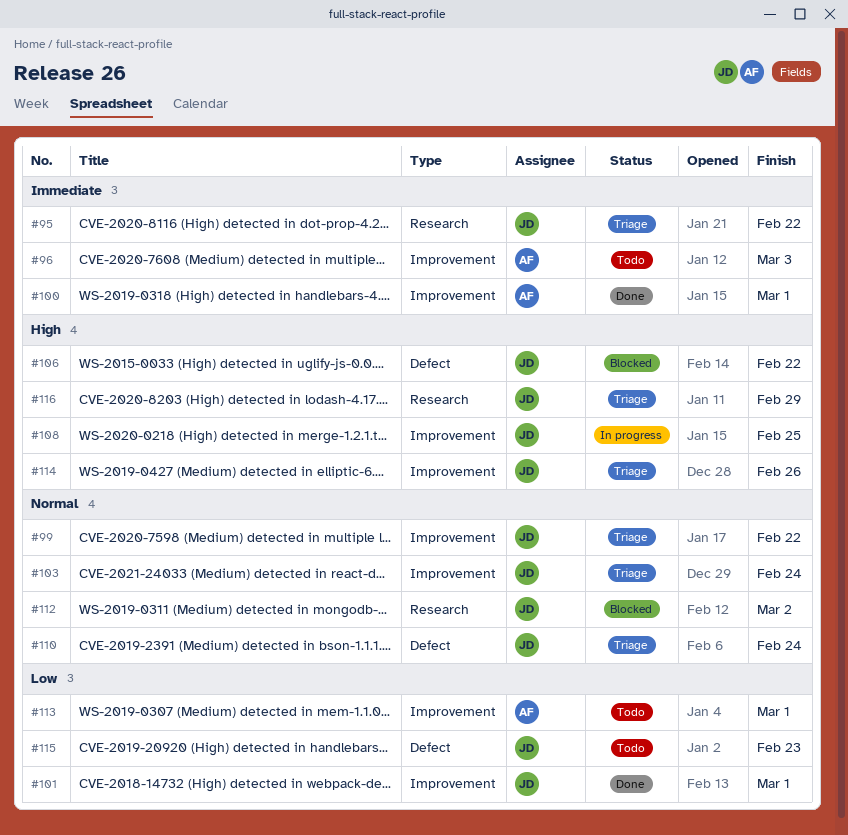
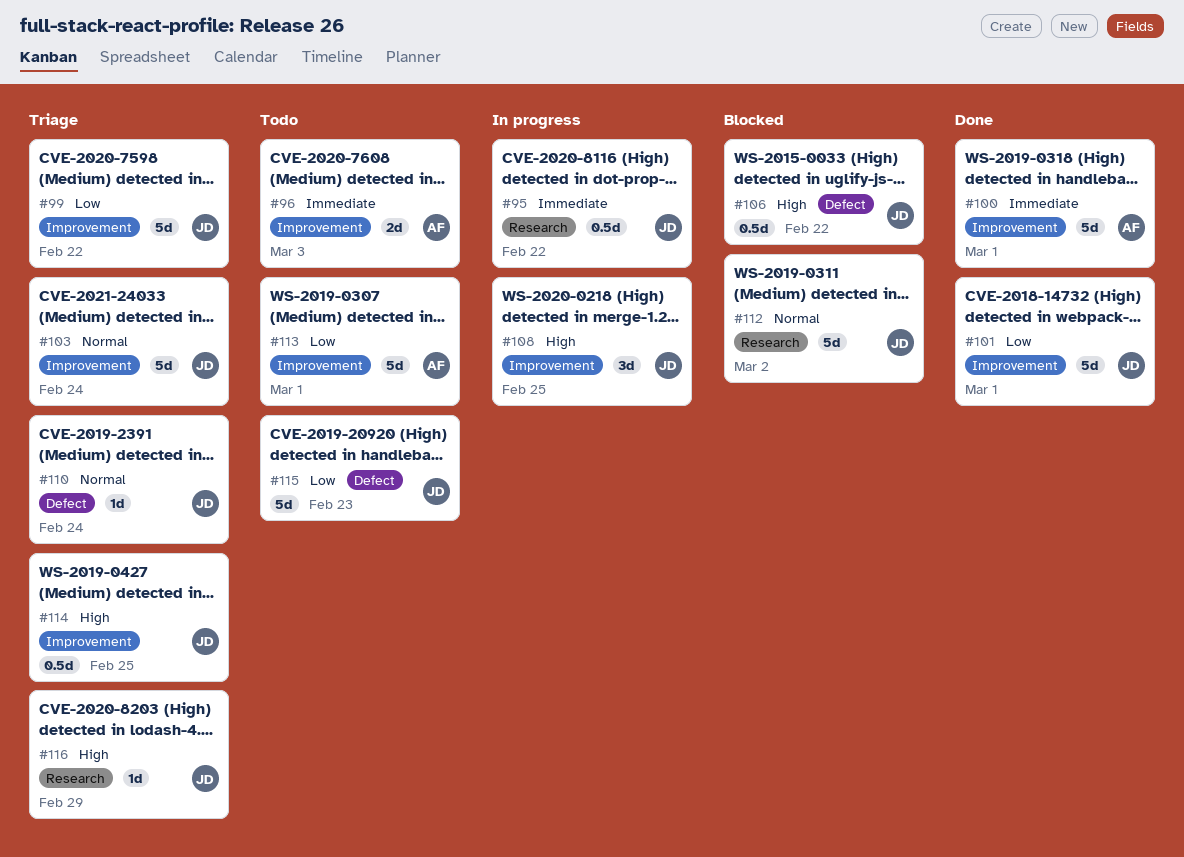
#95, status: Triage -> In progress
#99, priority: Normal -> Low
#114, due: Feb 26 -> Feb 25

